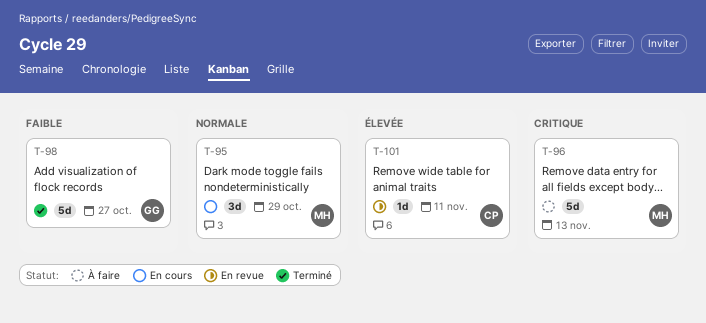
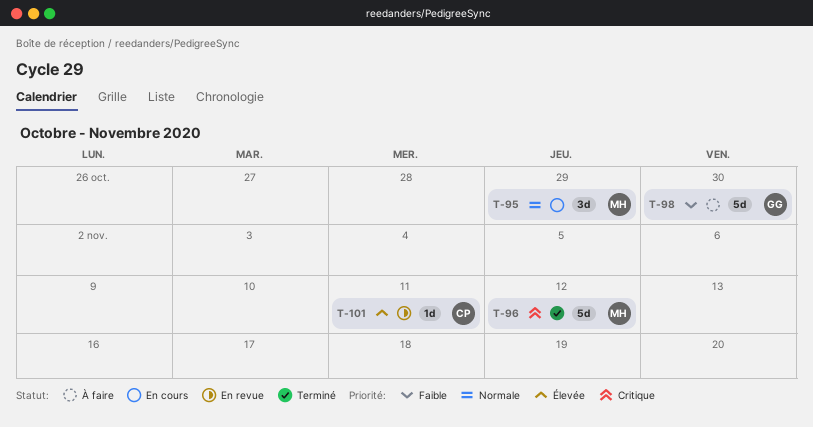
T-96, status: À faire -> Terminé
T-96, due: Nov 13 -> Nov 12
T-98, status: Terminé -> À faire
T-98, due: Oct 27 -> Oct 30

